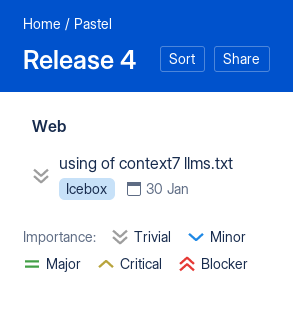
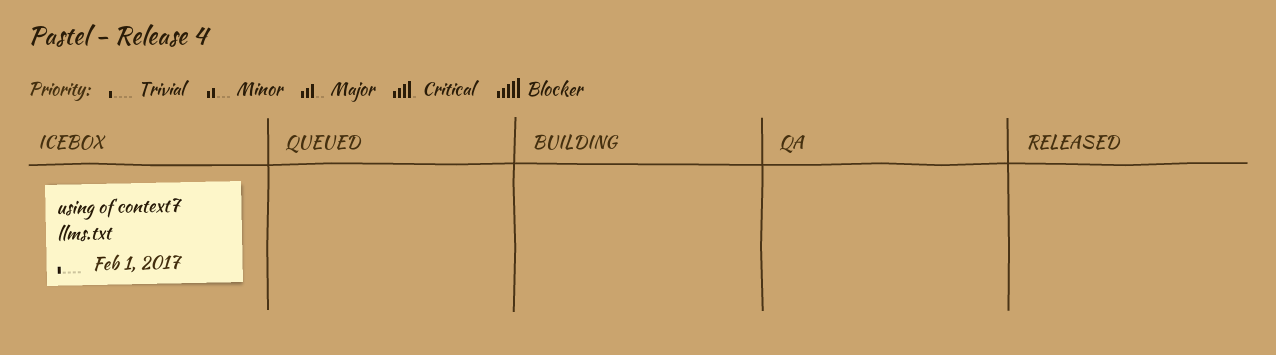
using of context7 llms.txt, due: Jan 30 -> Feb 1

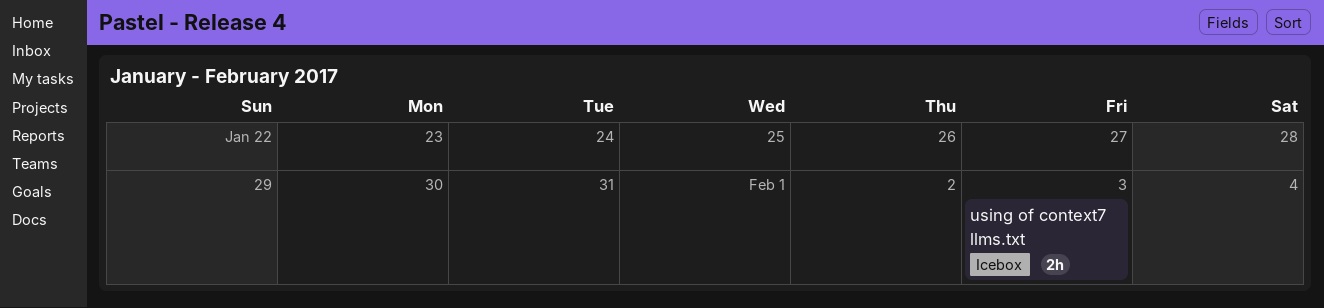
using of context7 llms.txt, due: Feb 1 -> Feb 3

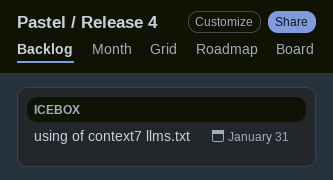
using of context7 llms.txt, due: Feb 3 -> Jan 31

